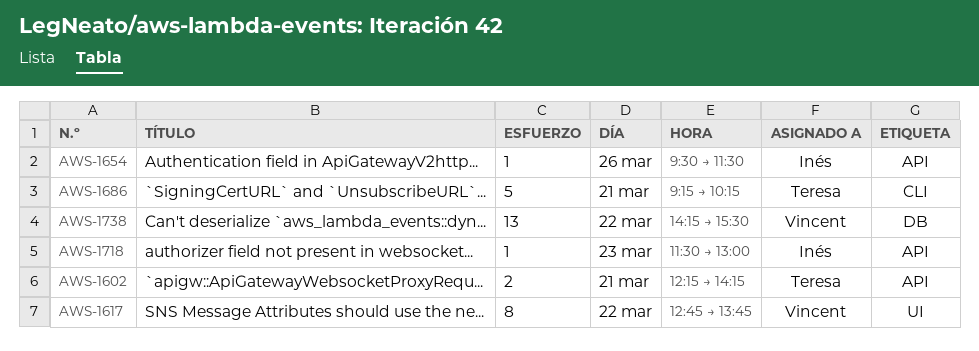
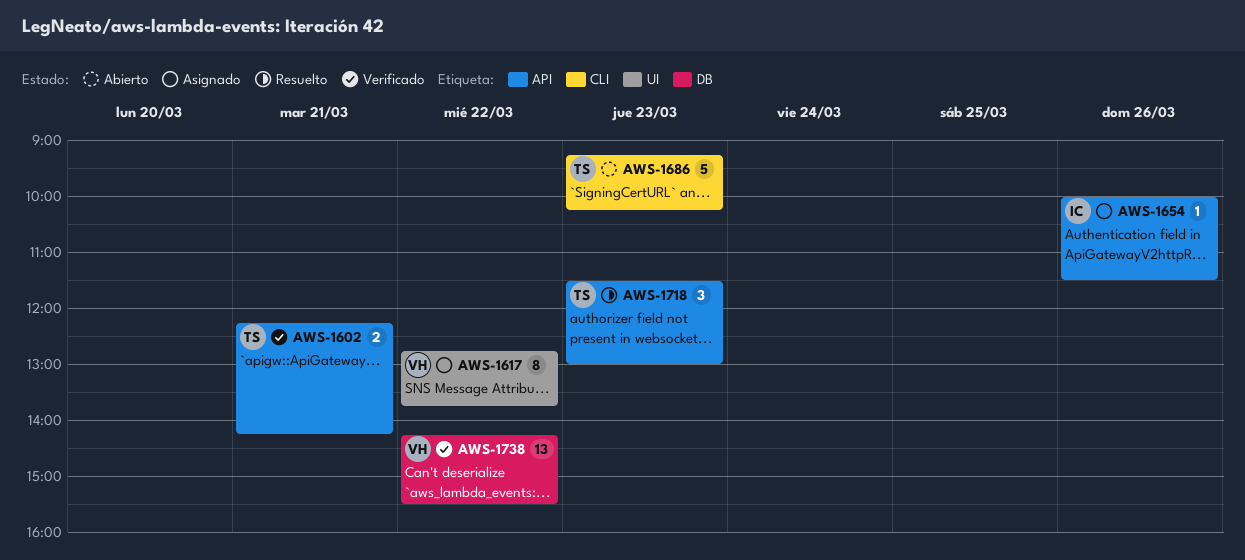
AWS-1654, begins: 09:30 -> 10:00
AWS-1686, day: Mar 21 -> Mar 23
AWS-1718, owner: Inés -> Teresa
AWS-1718, estimate: 1 -> 3

